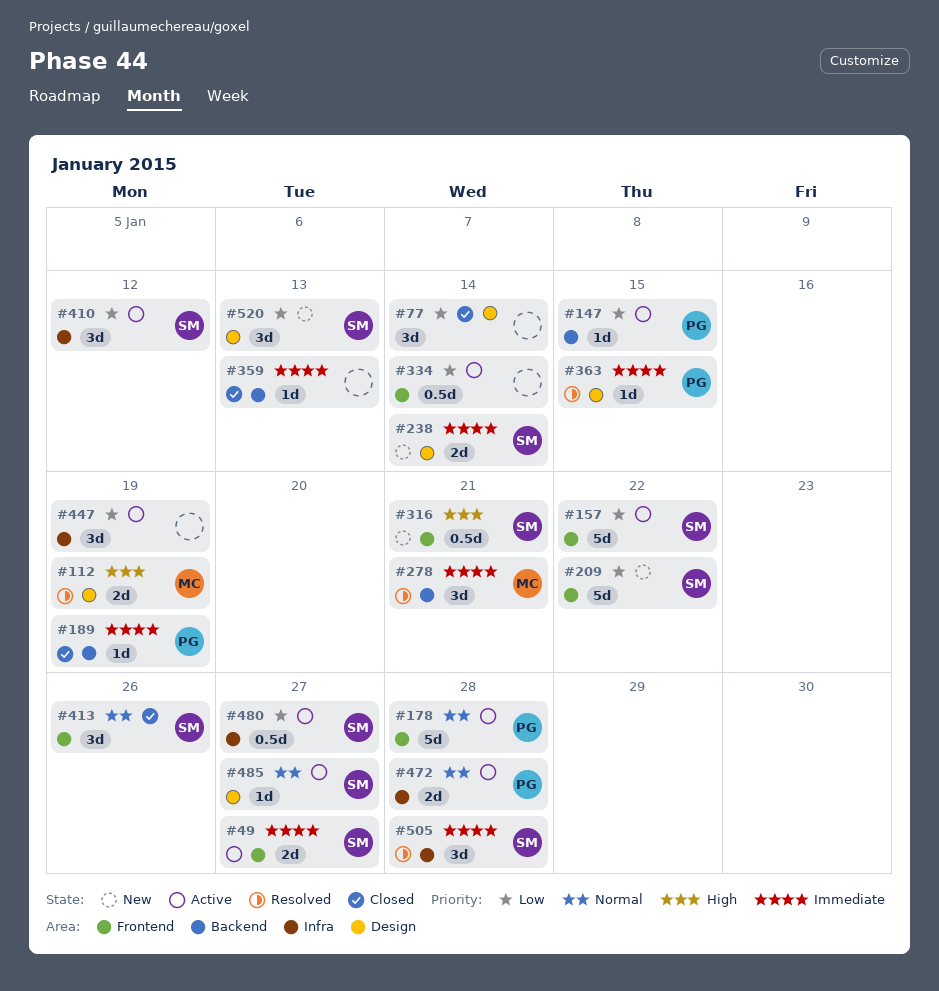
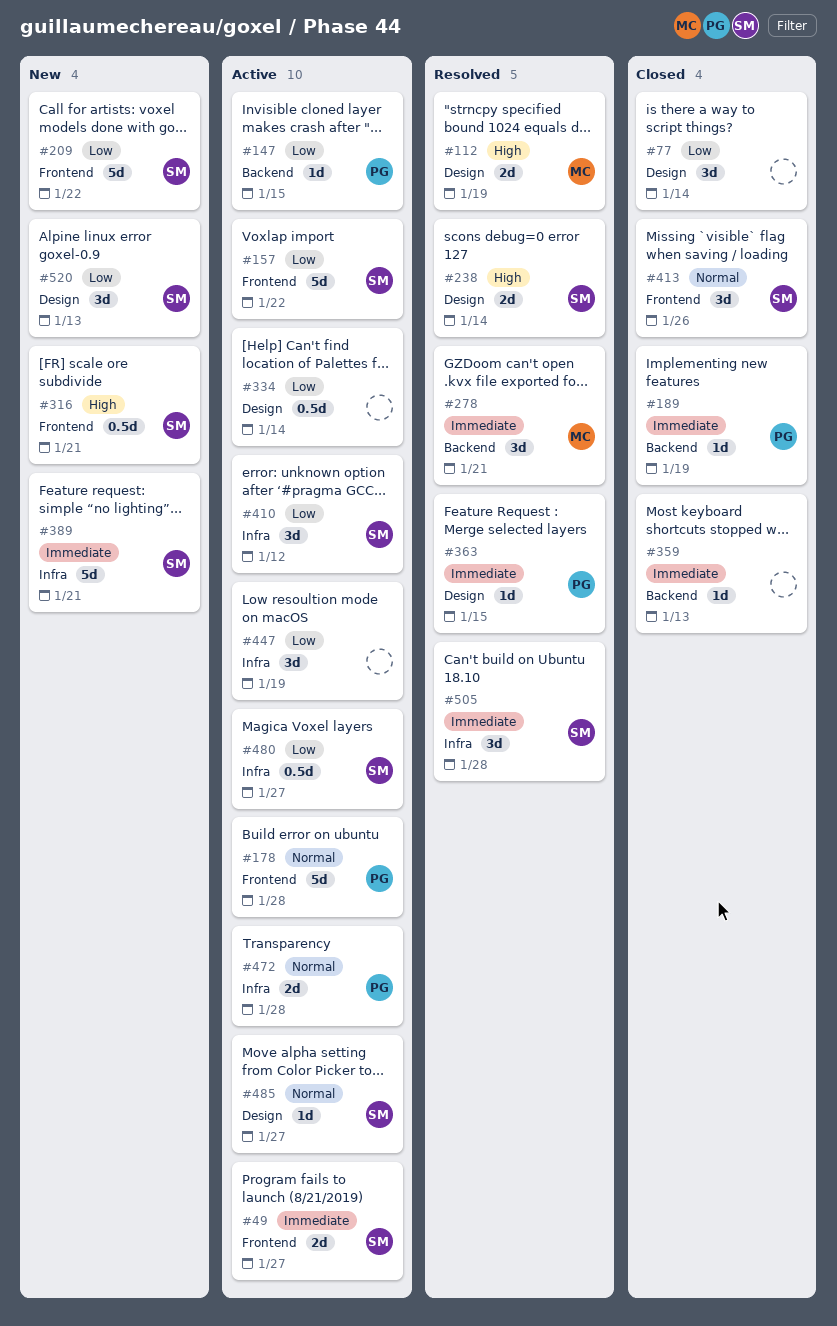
#238, status: New -> Resolved
#238, priority: Immediate -> High
#334, label: Frontend -> Design
#389: none -> present

